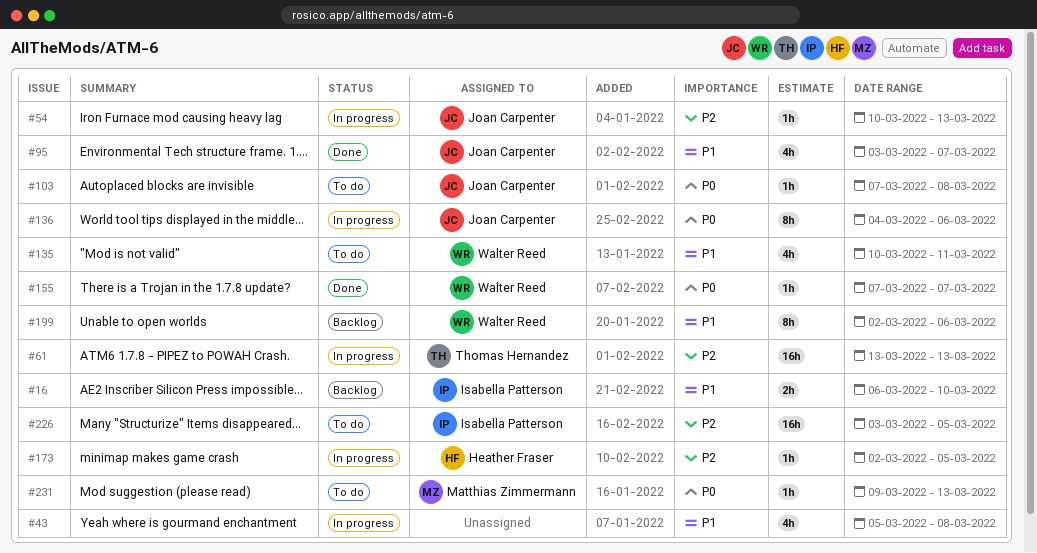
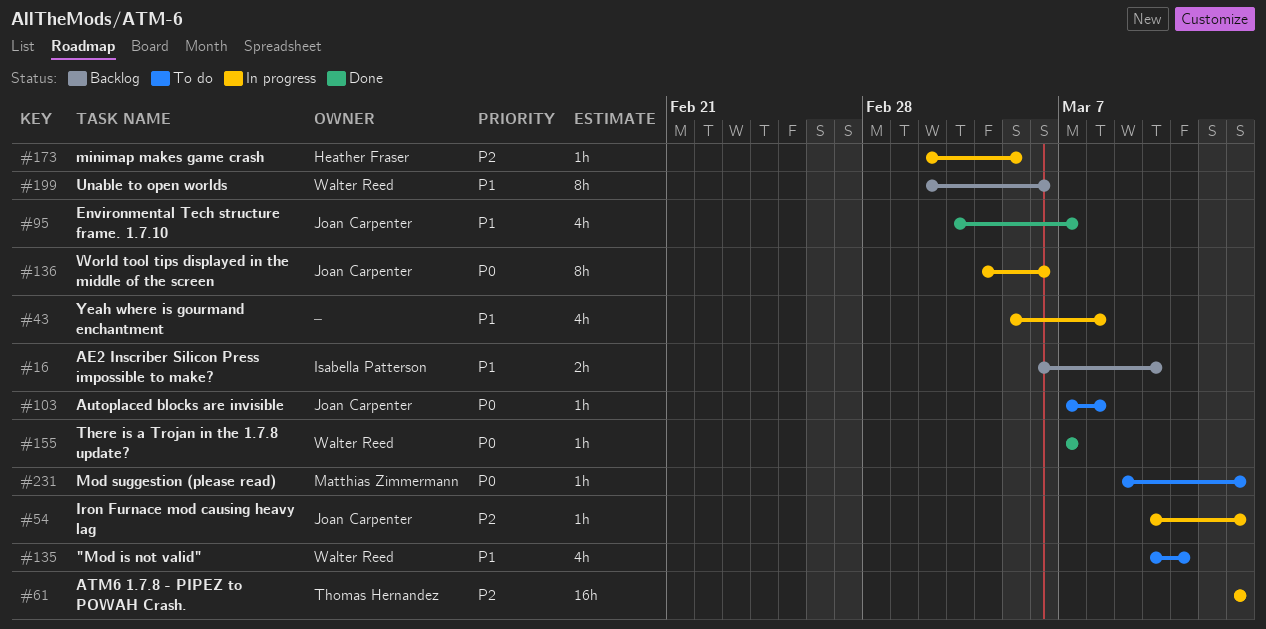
#226: present -> none

